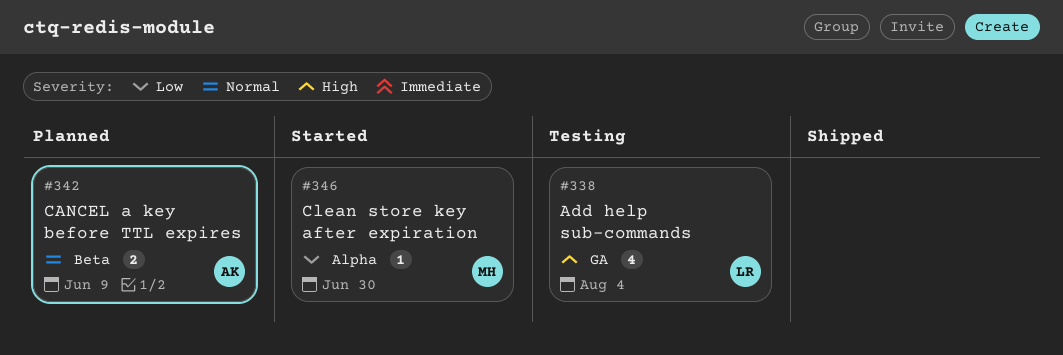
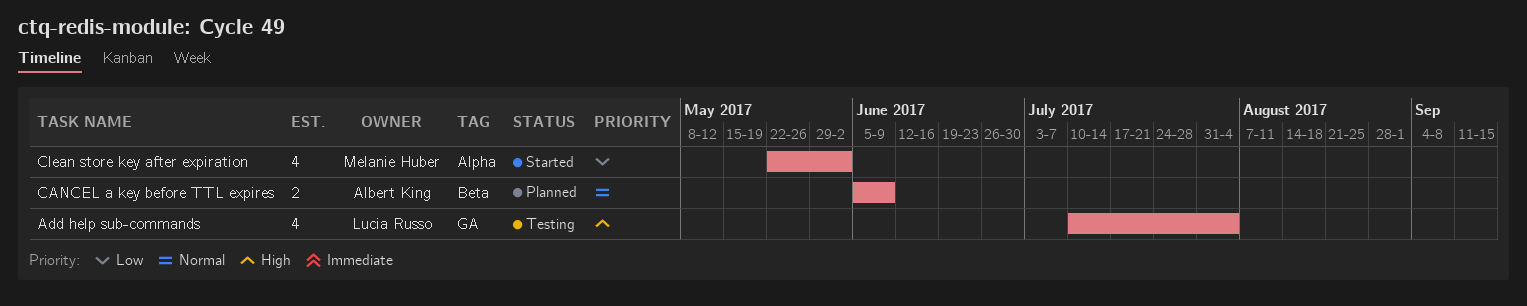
Clean store key after expiration, estimate: 1 -> 4
Clean store key after expiration, due: Jun 30 -> Jun 2

